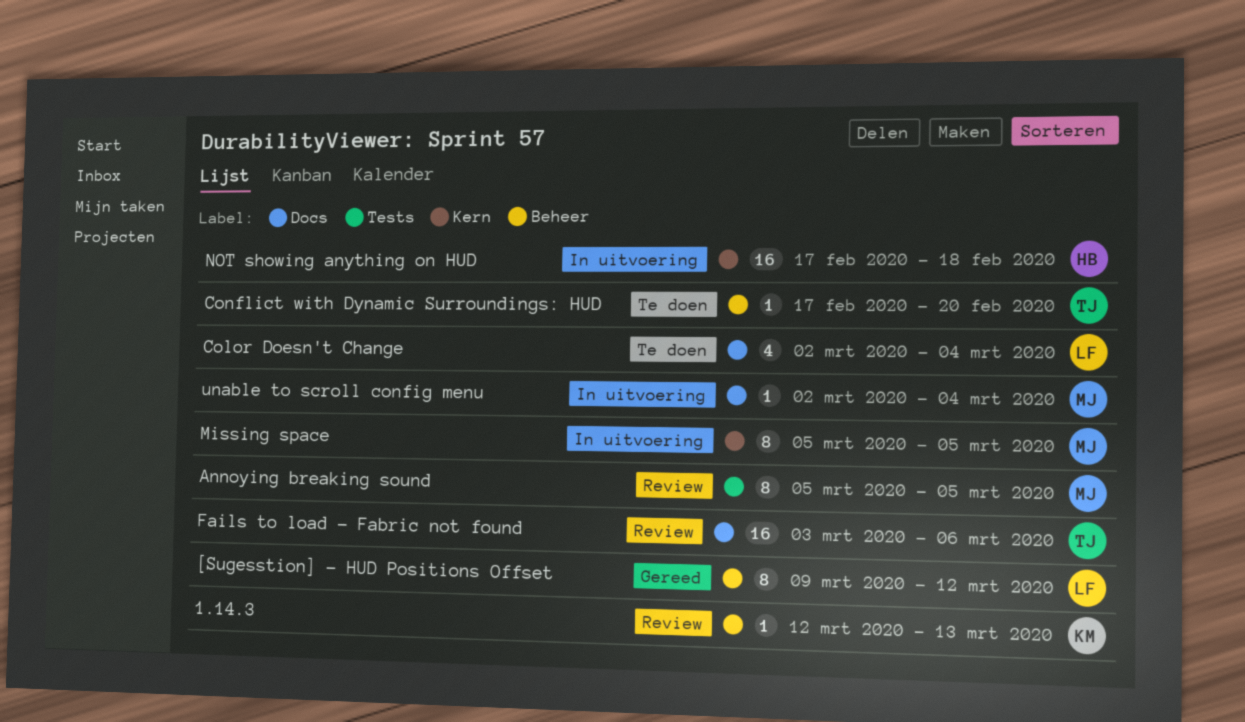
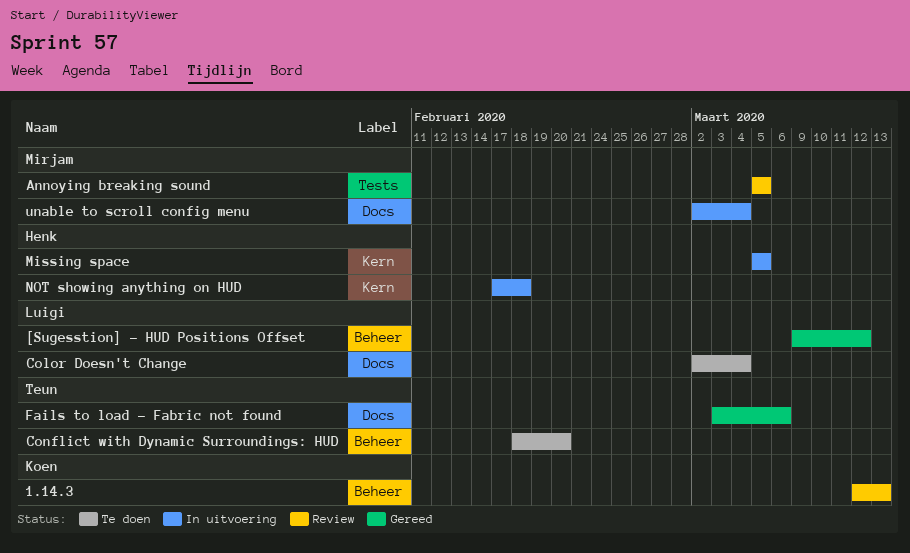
Conflict with Dynamic Surroundings: HUD, start: Feb 17 -> Feb 18
Fails to load - Fabric not found, status: Review -> Gereed
Missing space, owner: Mirjam -> Henk

